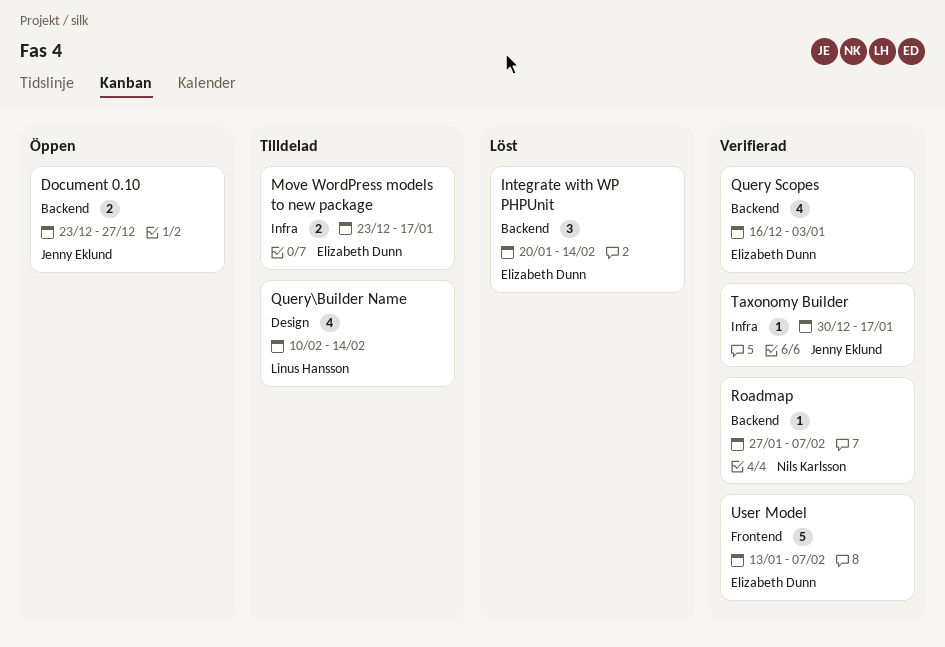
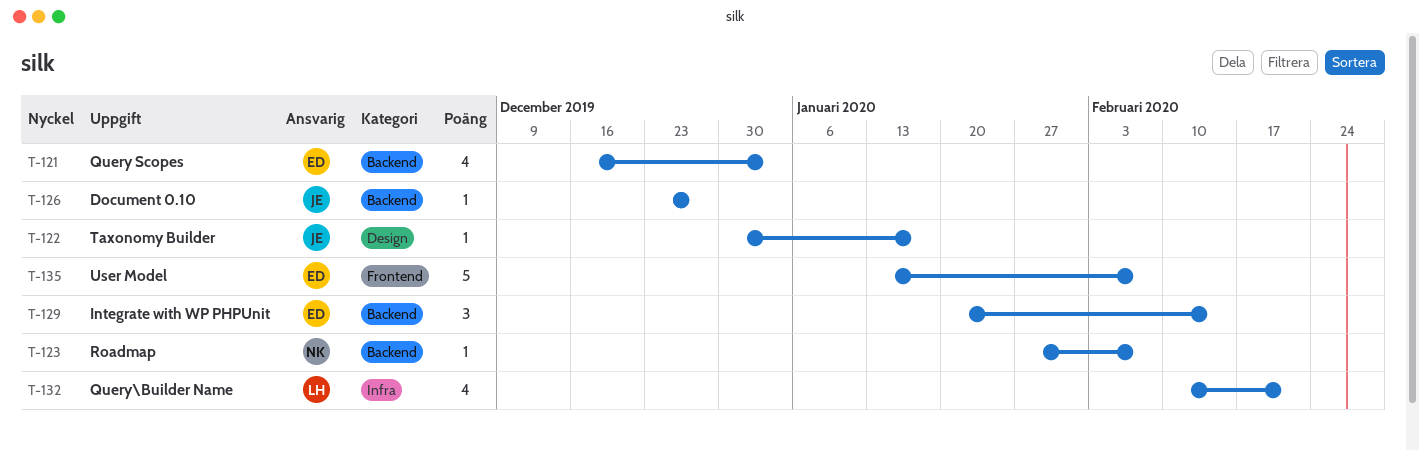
Document 0.10, estimate: 2 -> 1
Move WordPress models to new package: present -> none
Query\Builder Name, label: Design -> Infra
Query\Builder Name, due: Feb 14 -> Feb 21
Taxonomy Builder, label: Infra -> Design

